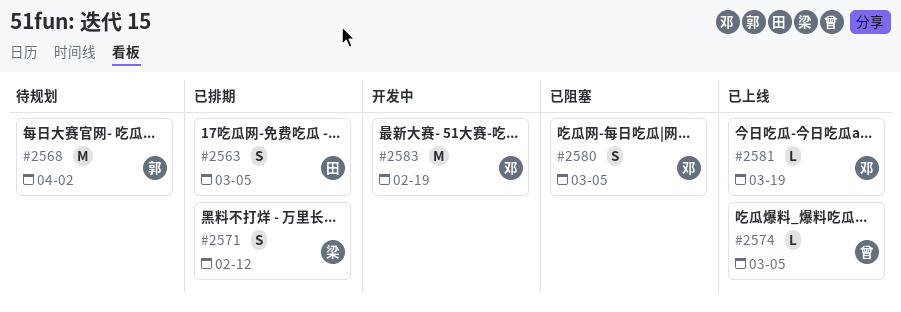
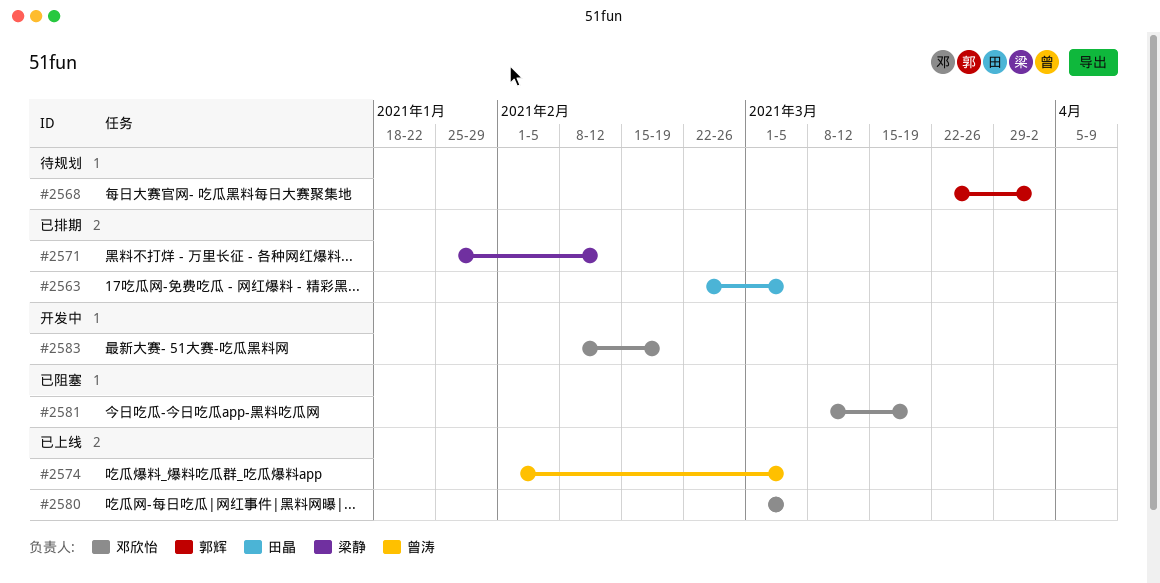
#2580, status: 已阻塞 -> 已上线
#2581, status: 已上线 -> 已阻塞

